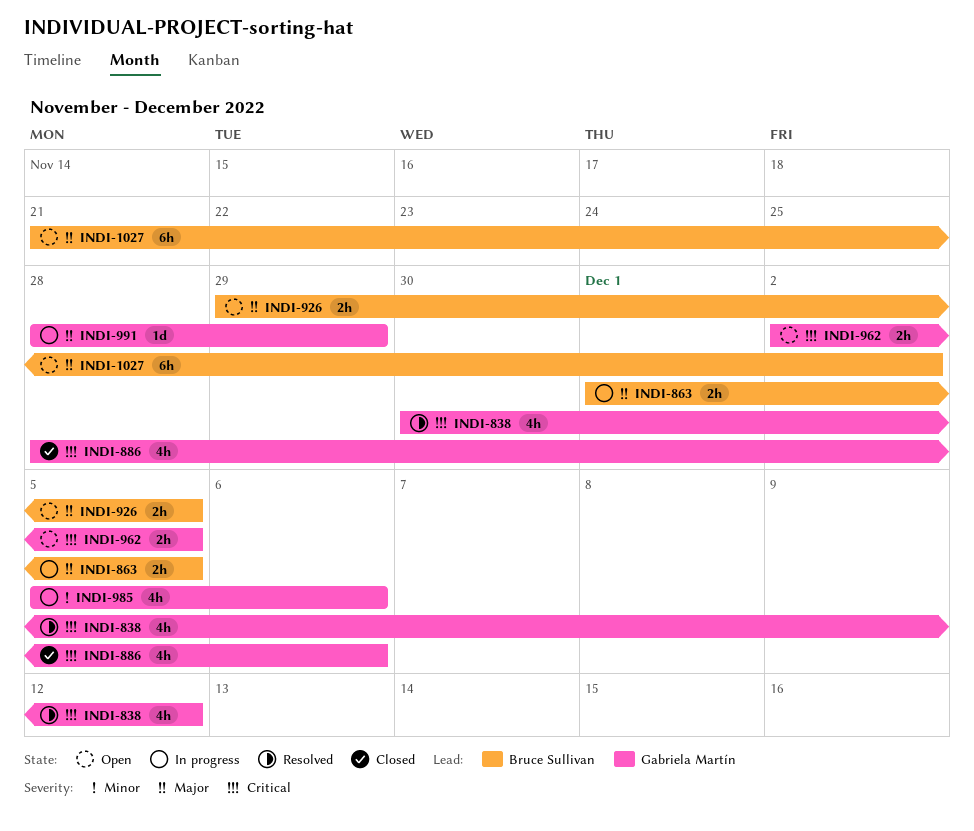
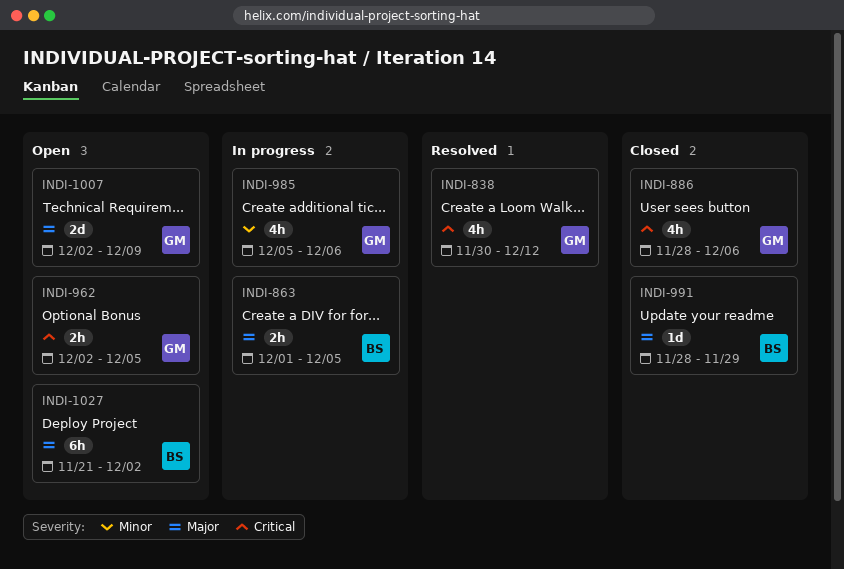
INDI-926: present -> none
INDI-991, status: In progress -> Closed
INDI-991, owner: Gabriela Martín -> Bruce Sullivan
INDI-1007: none -> present

